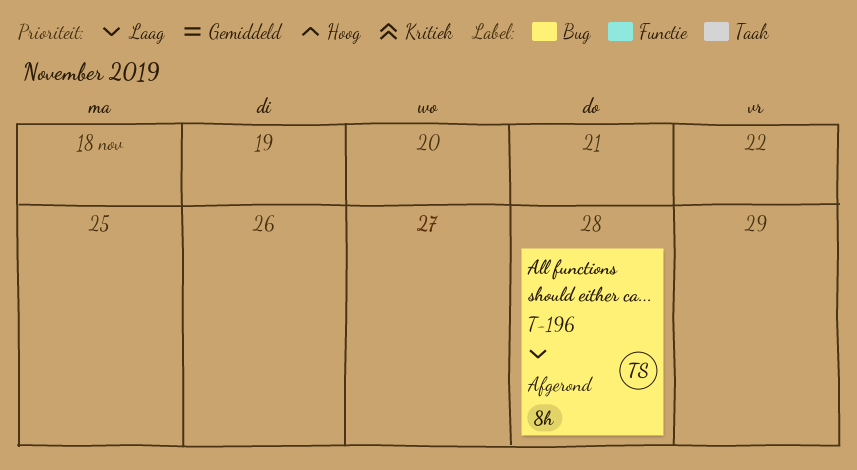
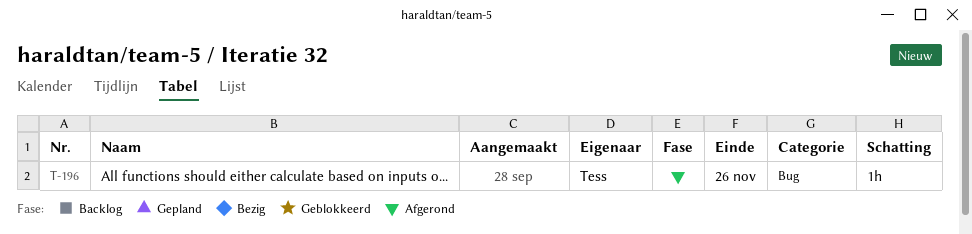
T-196, estimate: 8h -> 1h
T-196, due: Nov 28 -> Nov 26

